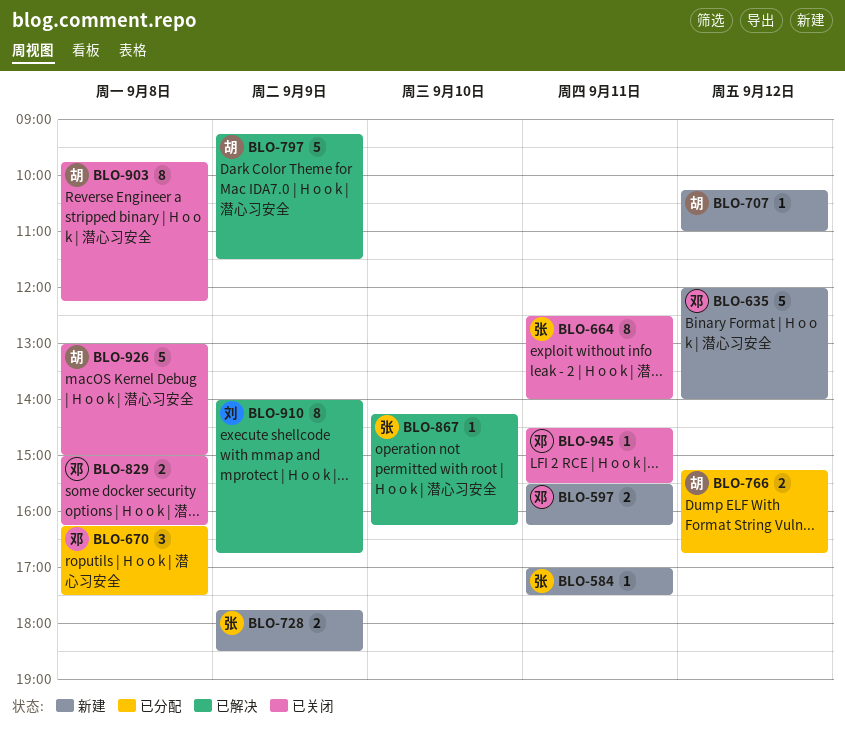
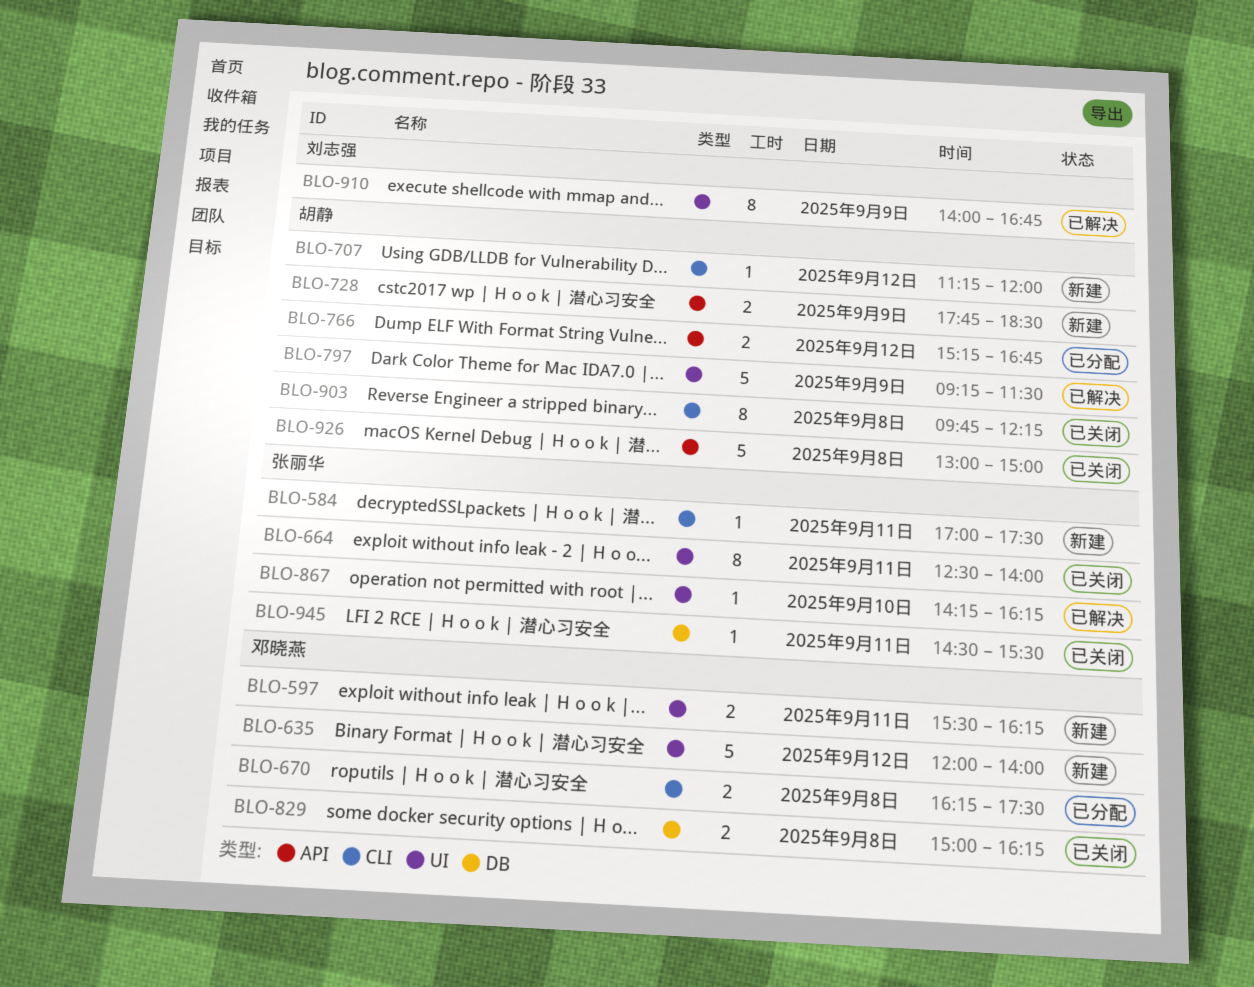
BLO-670, estimate: 3 -> 2
BLO-707, begins: 10:15 -> 11:15
BLO-707, ends: 11:00 -> 12:00
BLO-728, owner: 张丽华 -> 胡静
BLO-945, owner: 邓晓燕 -> 张丽华

